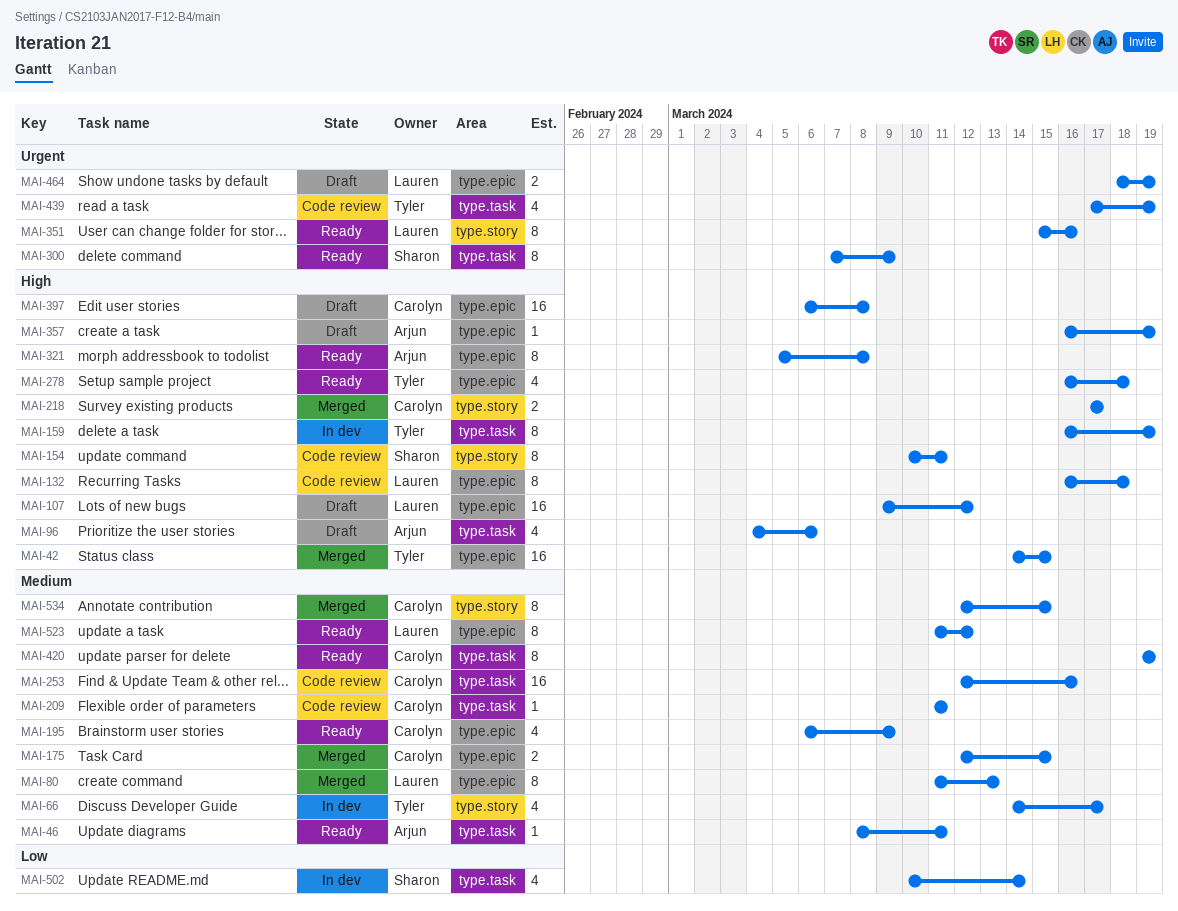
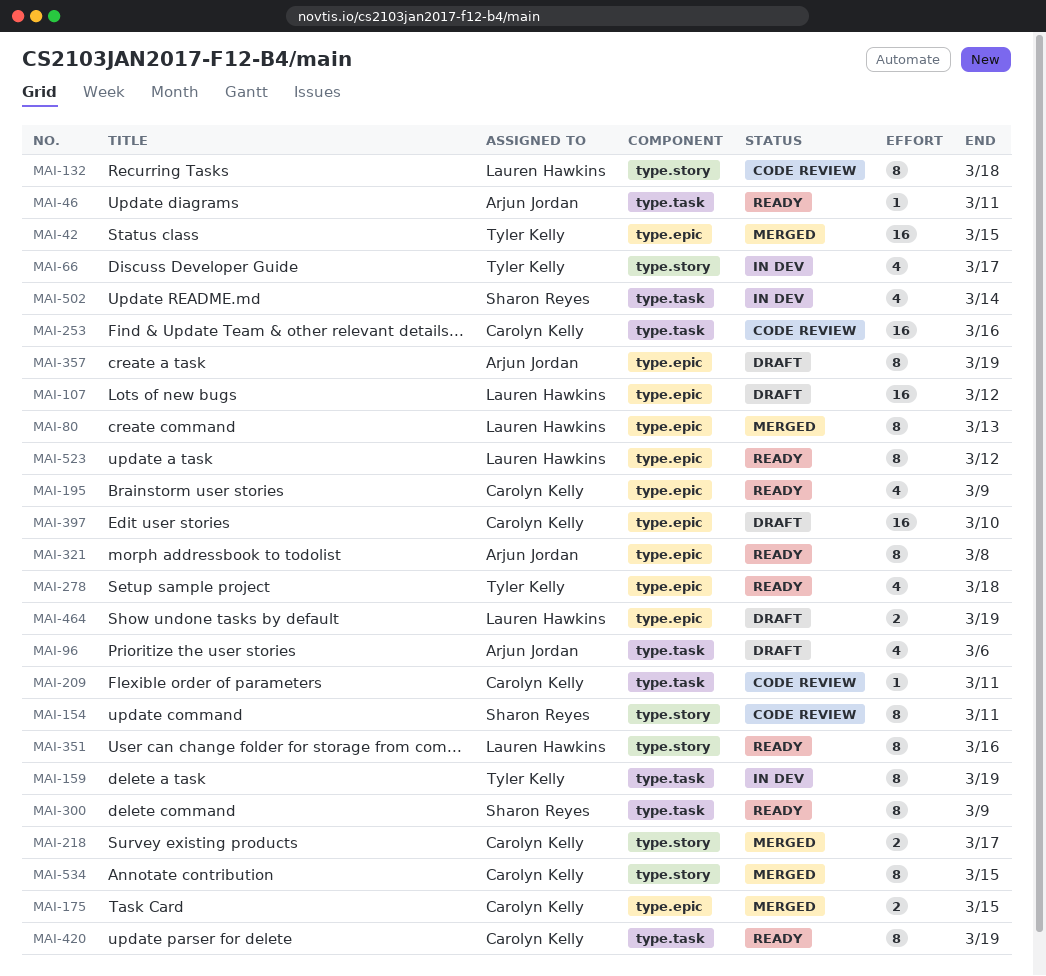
MAI-132, label: type.epic -> type.story
MAI-357, estimate: 1 -> 8
MAI-397, due: Mar 8 -> Mar 10
MAI-439: present -> none

